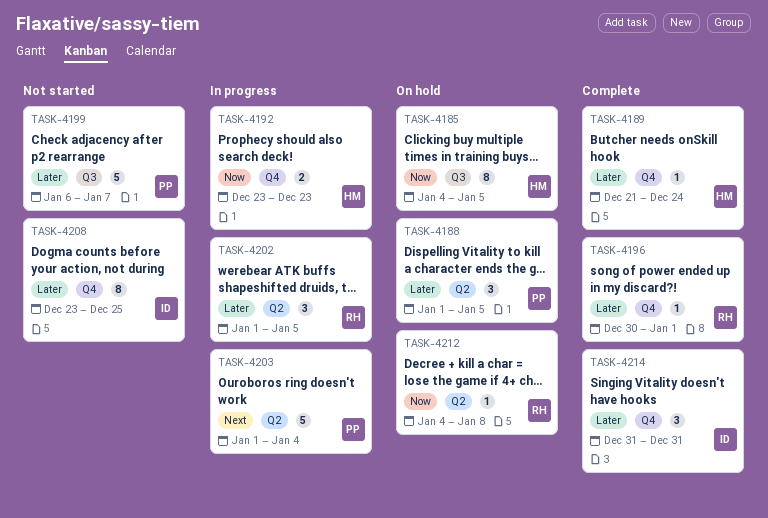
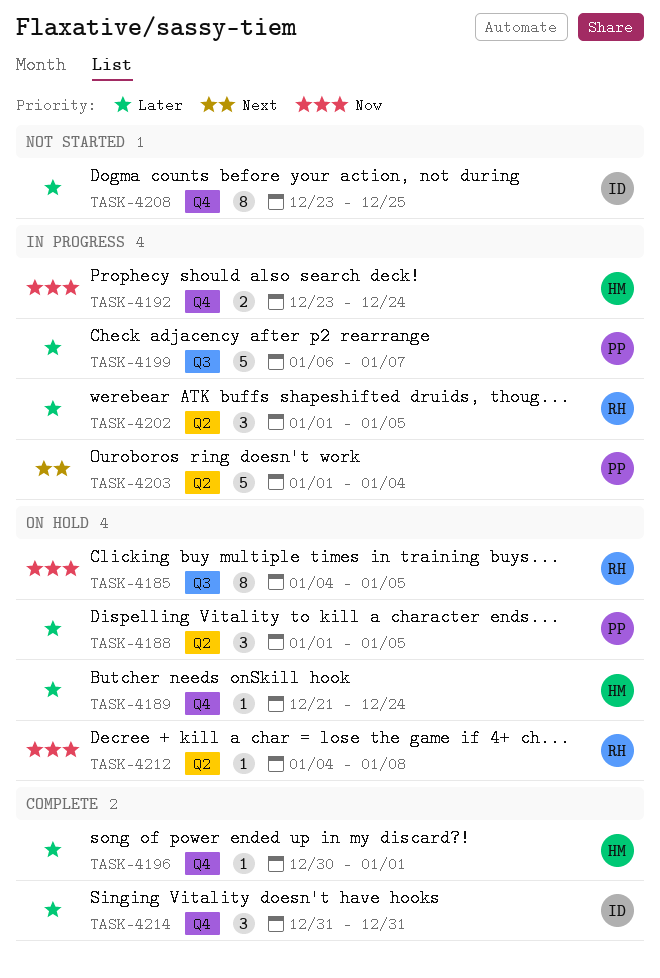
TASK-4185, owner: HM -> RH
TASK-4189, status: Complete -> On hold
TASK-4192, due: Dec 23 -> Dec 24
TASK-4196, owner: RH -> HM
TASK-4199, status: Not started -> In progress

